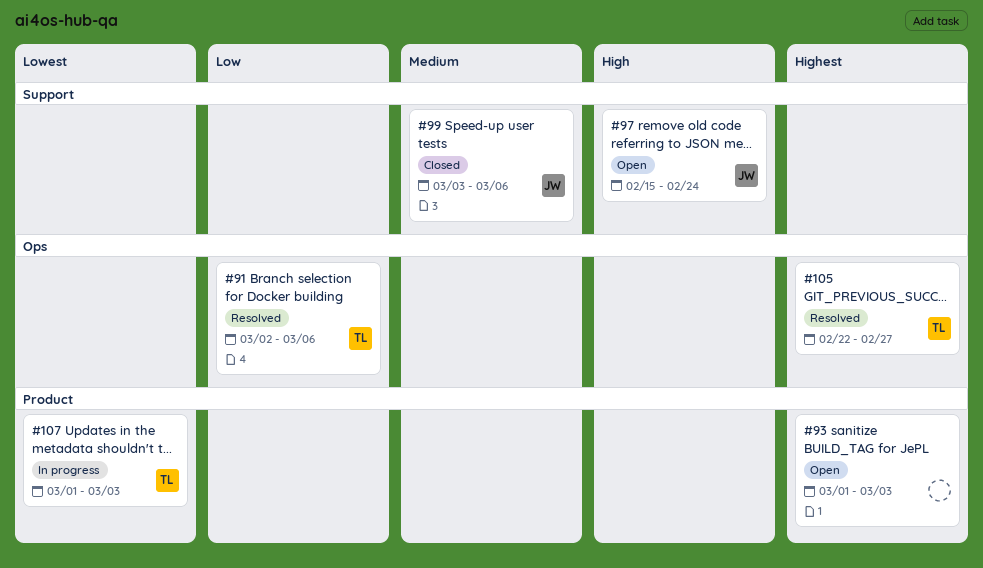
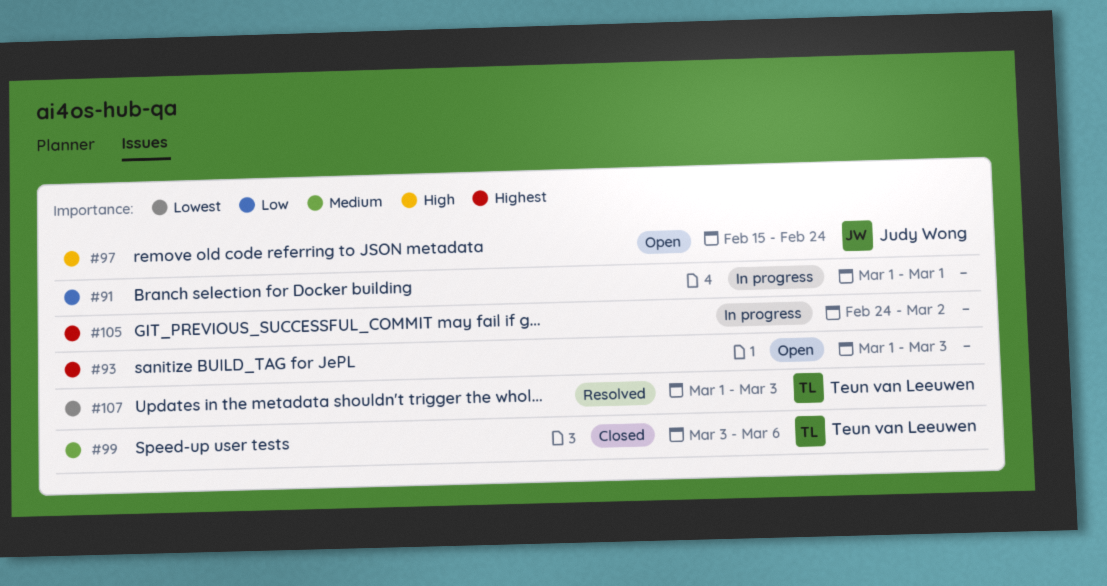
#91, status: Resolved -> In progress
#91, owner: Teun van Leeuwen -> none
#91, start: Mar 2 -> Mar 1
#91, due: Mar 6 -> Mar 1
#99, owner: Judy Wong -> Teun van Leeuwen
#105, status: Resolved -> In progress
#105, owner: Teun van Leeuwen -> none
#105, start: Feb 22 -> Feb 24
#105, due: Feb 27 -> Mar 2
#107, status: In progress -> Resolved

